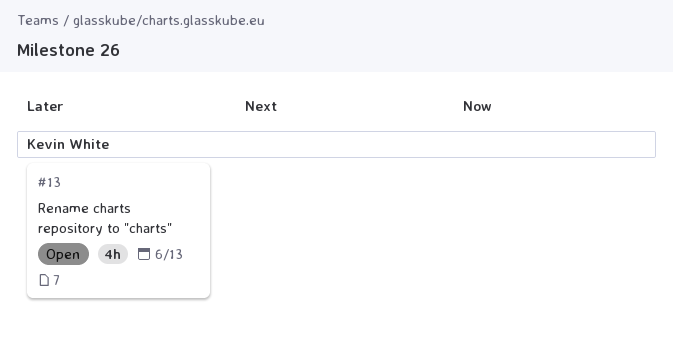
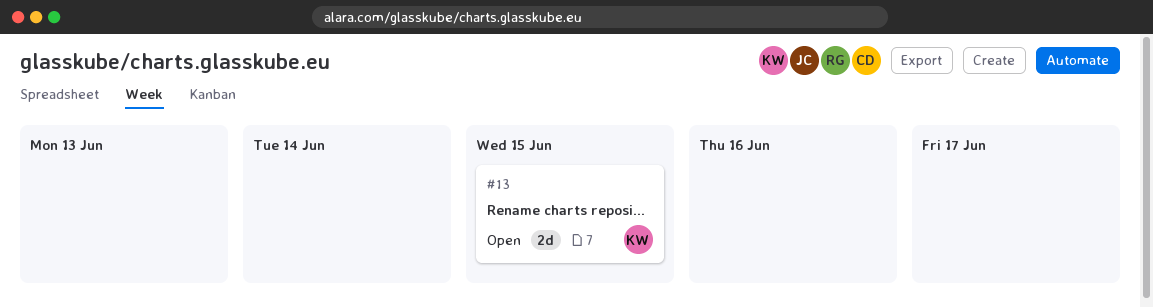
#13, estimate: 4h -> 2d
#13, due: Jun 13 -> Jun 15

